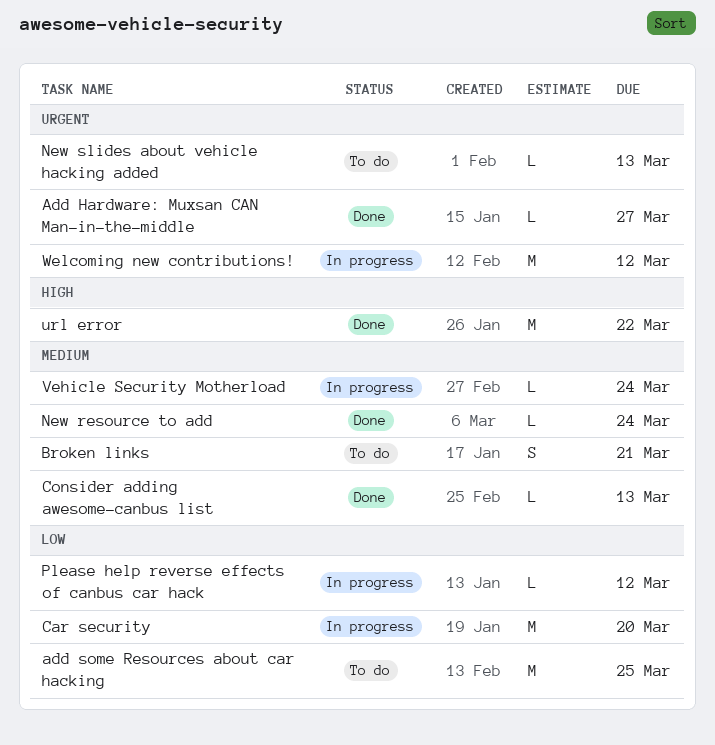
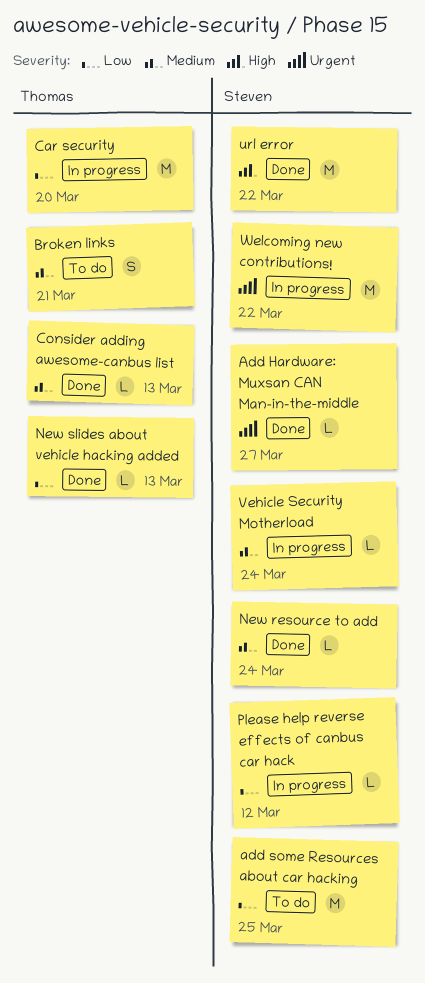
New slides about vehicle hacking added, status: To do -> Done
New slides about vehicle hacking added, priority: Urgent -> Low
Welcoming new contributions!, due: Mar 12 -> Mar 22

